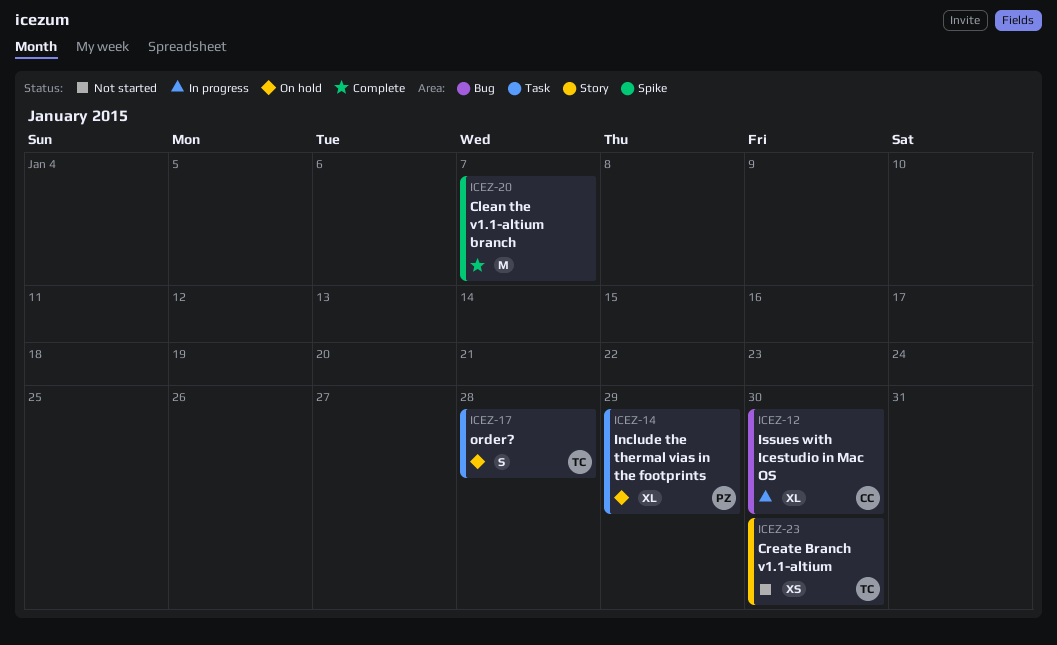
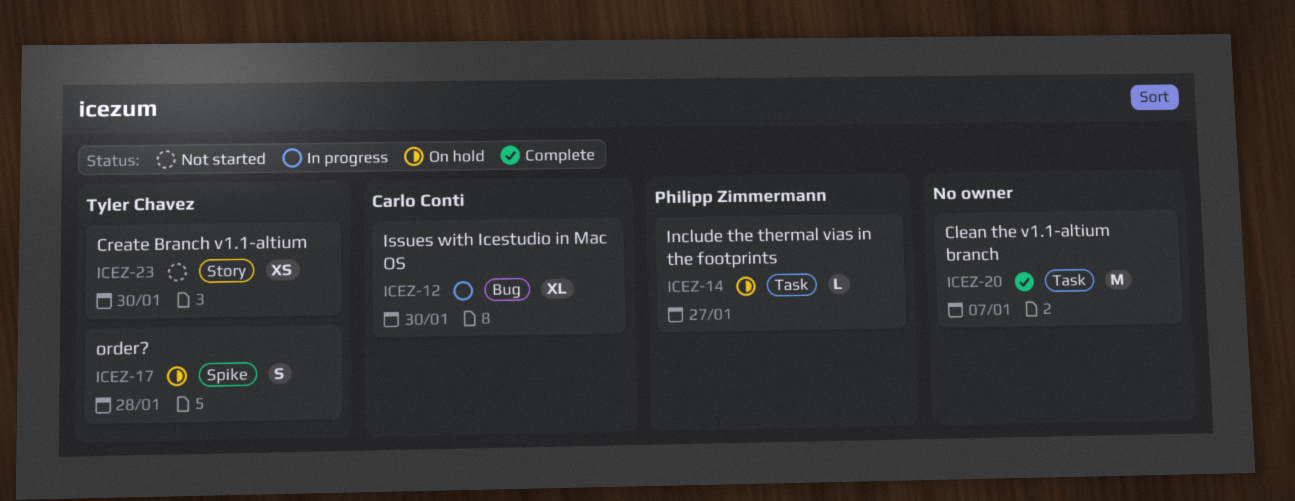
ICEZ-14, estimate: XL -> L
ICEZ-14, due: Jan 29 -> Jan 27
ICEZ-17, label: Task -> Spike
ICEZ-20, label: Spike -> Task

